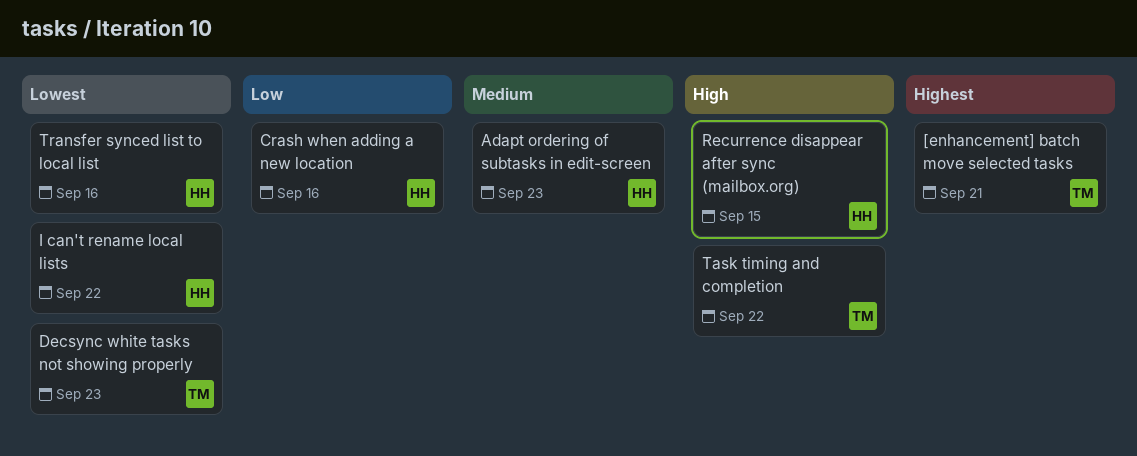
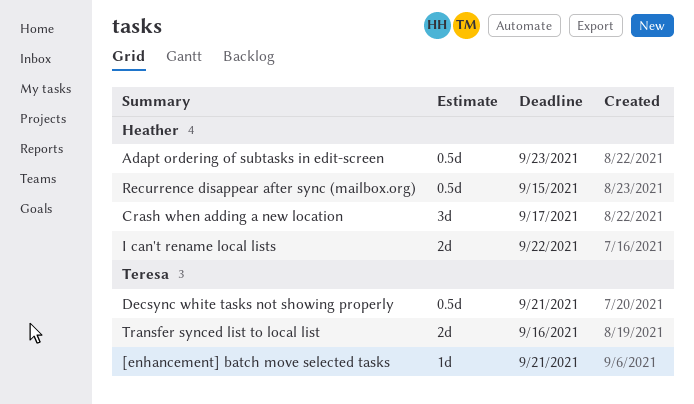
Crash when adding a new location, due: Sep 16 -> Sep 17
Decsync white tasks not showing properly, due: Sep 23 -> Sep 21
Task timing and completion: present -> none
Transfer synced list to local list, owner: Heather -> Teresa

